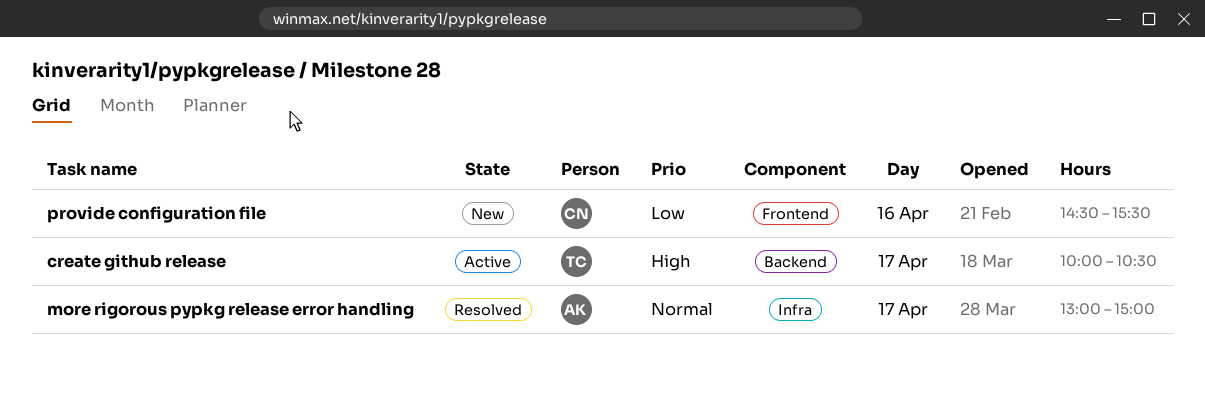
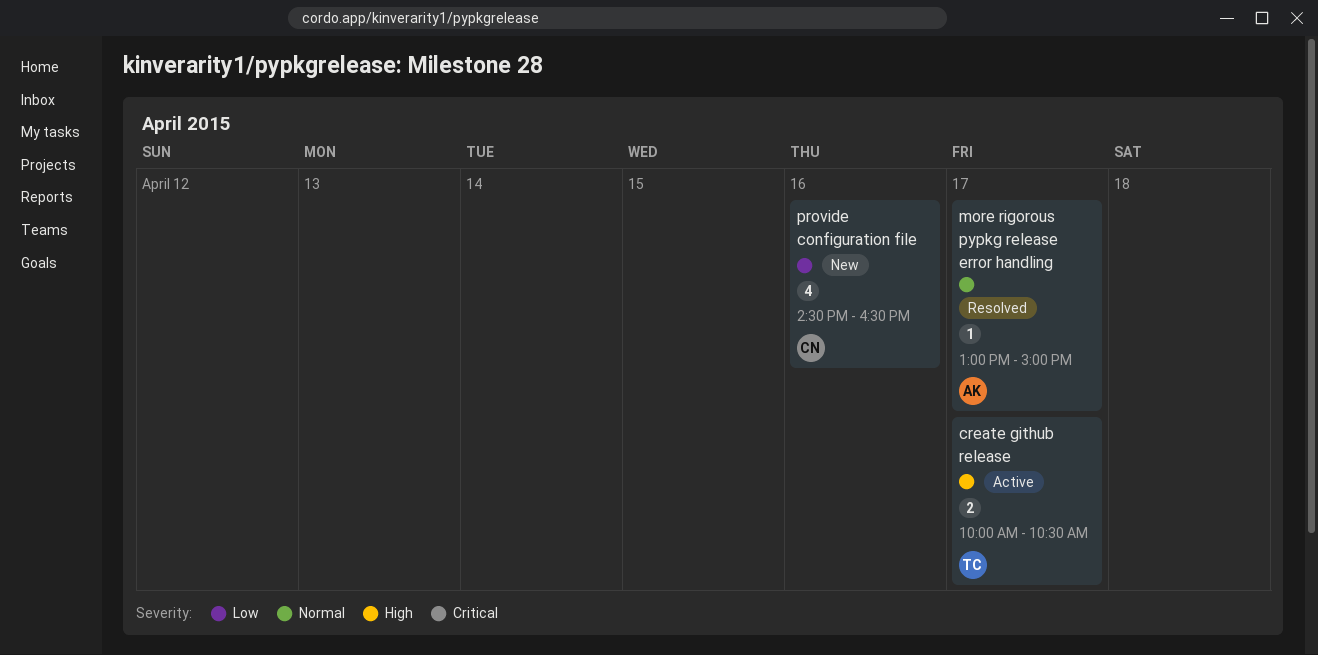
provide configuration file, ends: 15:30 -> 16:30

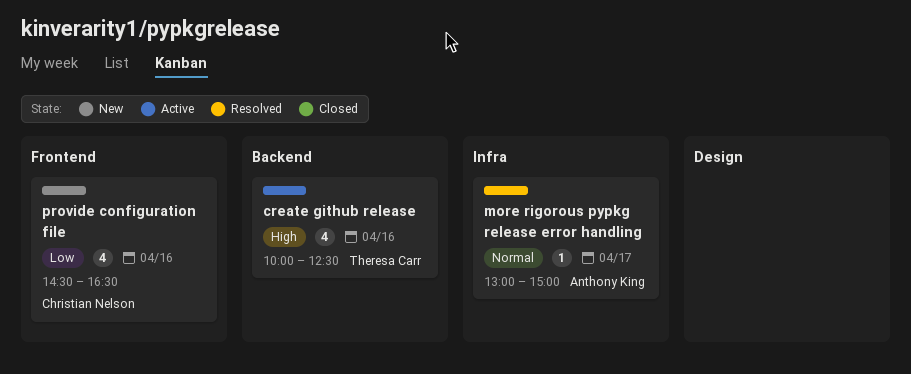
create github release, estimate: 2 -> 4
create github release, day: Apr 17 -> Apr 16
create github release, ends: 10:30 -> 12:30

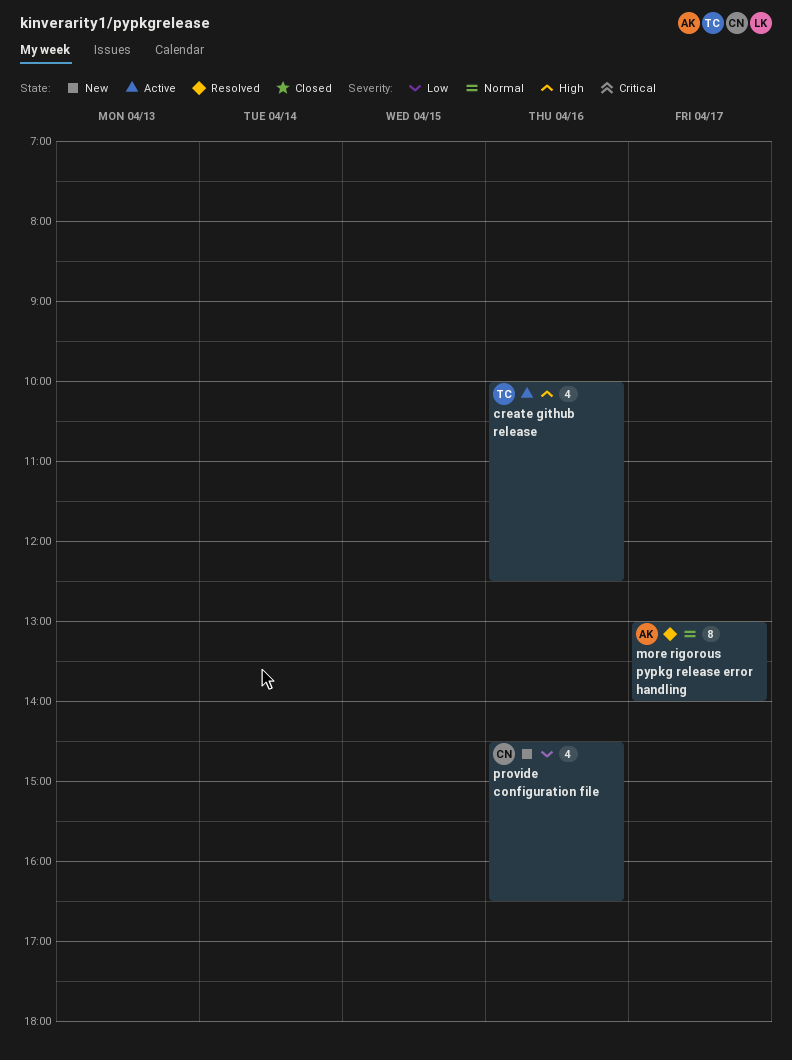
more rigorous pypkg release error handling, estimate: 1 -> 8
more rigorous pypkg release error handling, ends: 15:00 -> 14:00

